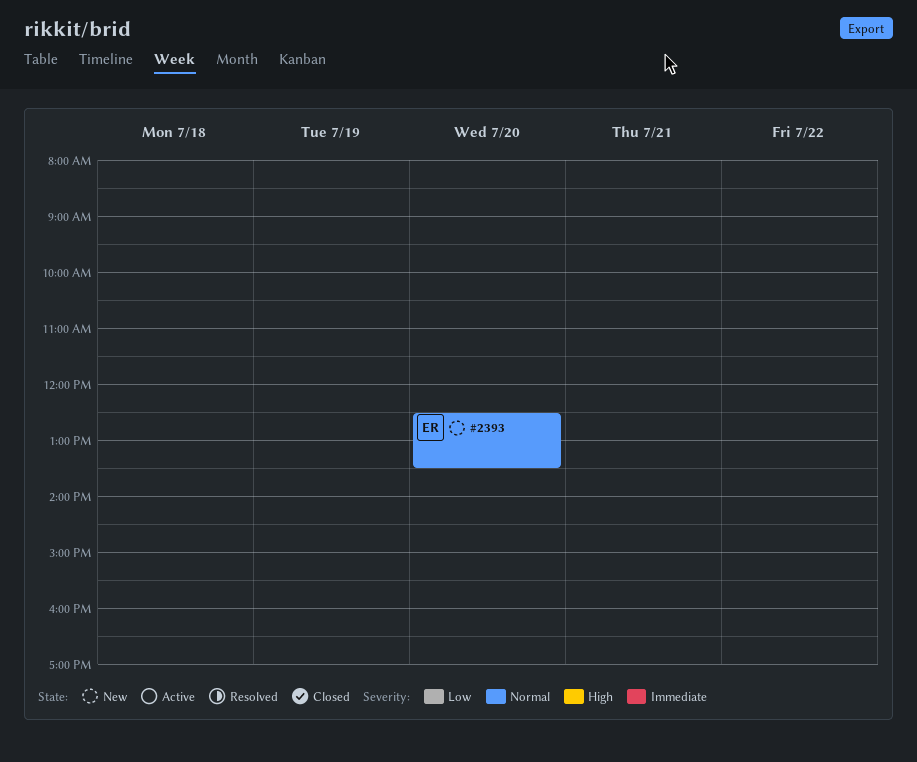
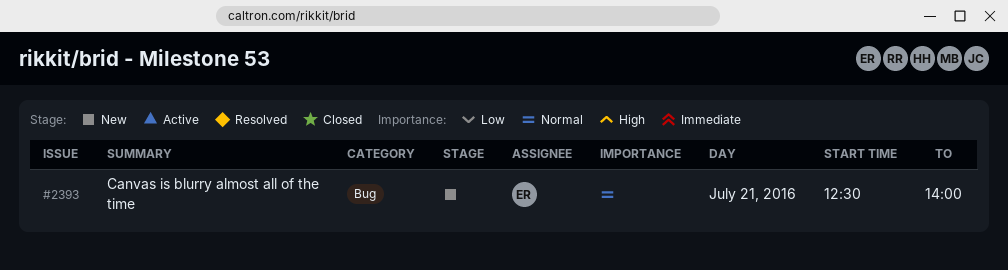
#2393, day: Jul 20 -> Jul 21
#2393, ends: 13:30 -> 14:00

